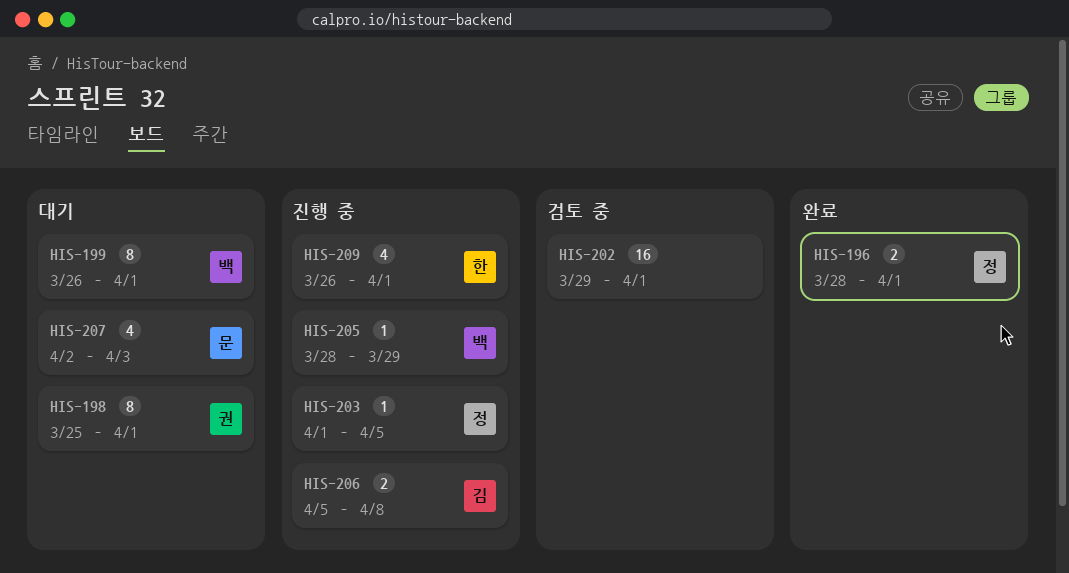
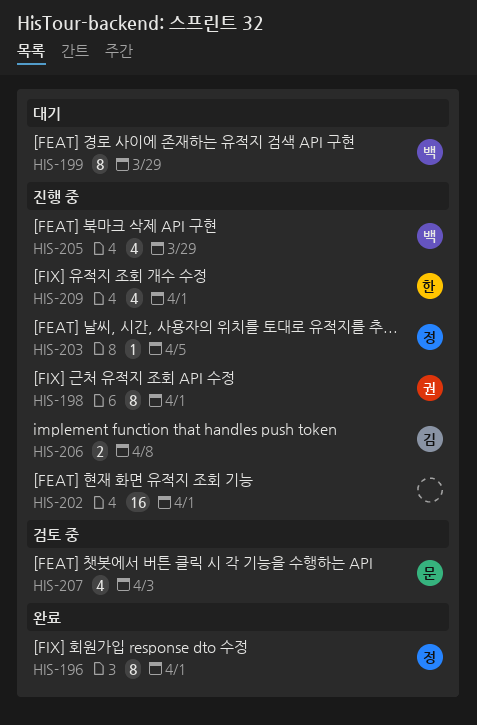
HIS-196, estimate: 2 -> 8
HIS-198, status: 대기 -> 진행 중
HIS-199, due: Apr 1 -> Mar 29
HIS-202, status: 검토 중 -> 진행 중
HIS-205, estimate: 1 -> 4
HIS-207, status: 대기 -> 검토 중

